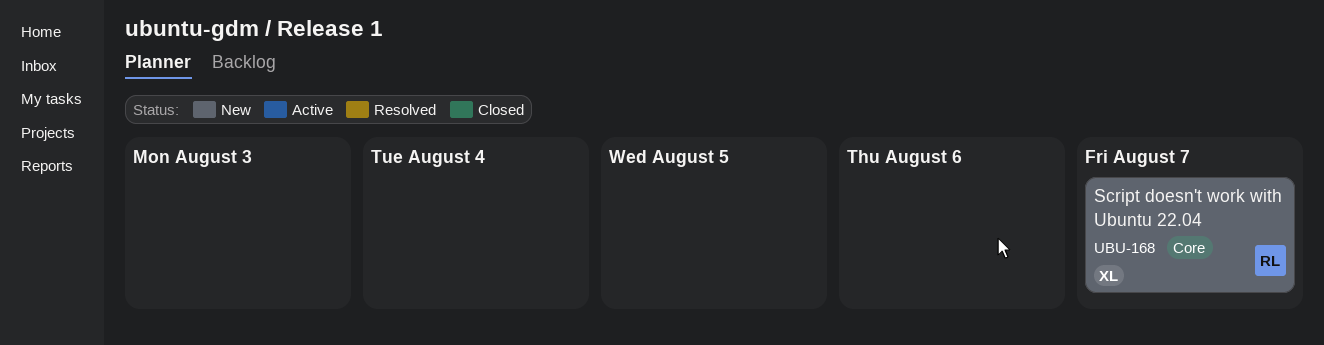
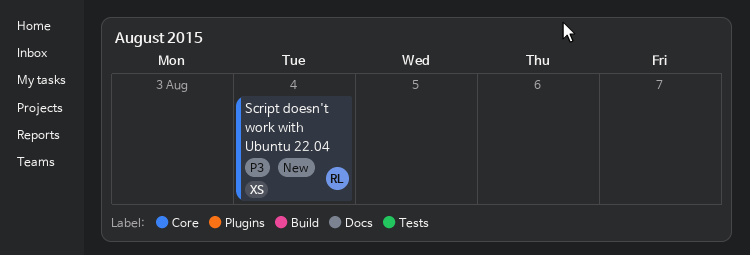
Script doesn't work with Ubuntu 22.04, estimate: XL -> XS
Script doesn't work with Ubuntu 22.04, due: Aug 7 -> Aug 4

